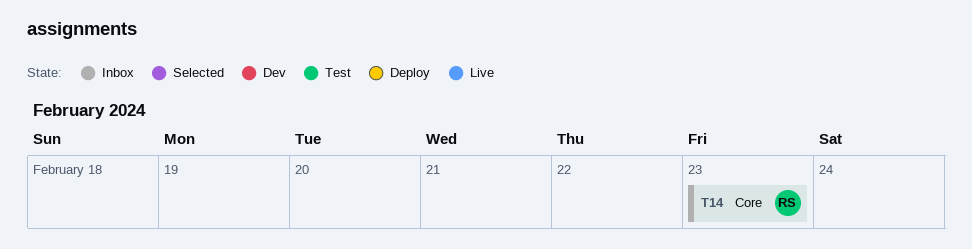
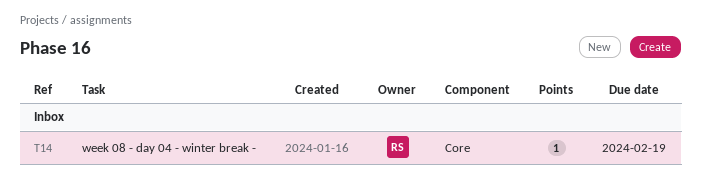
T14, due: Feb 23 -> Feb 19

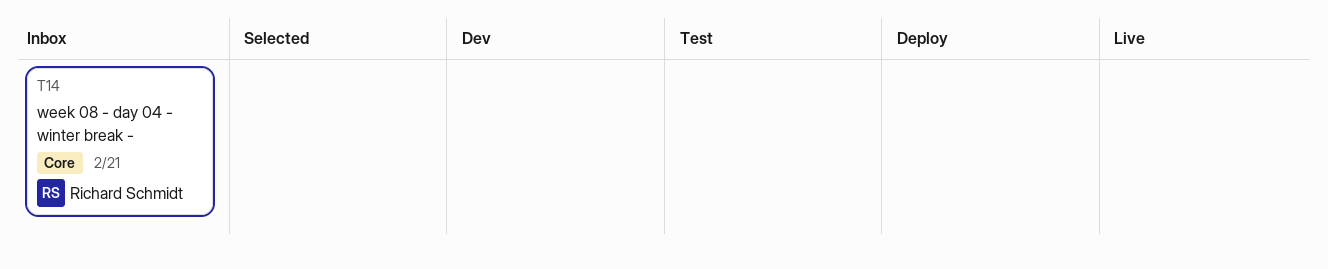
T14, due: Feb 19 -> Feb 21

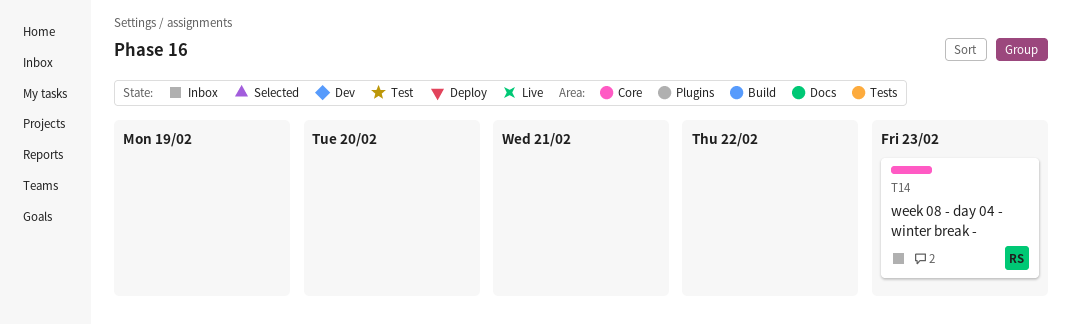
T14, due: Feb 21 -> Feb 23

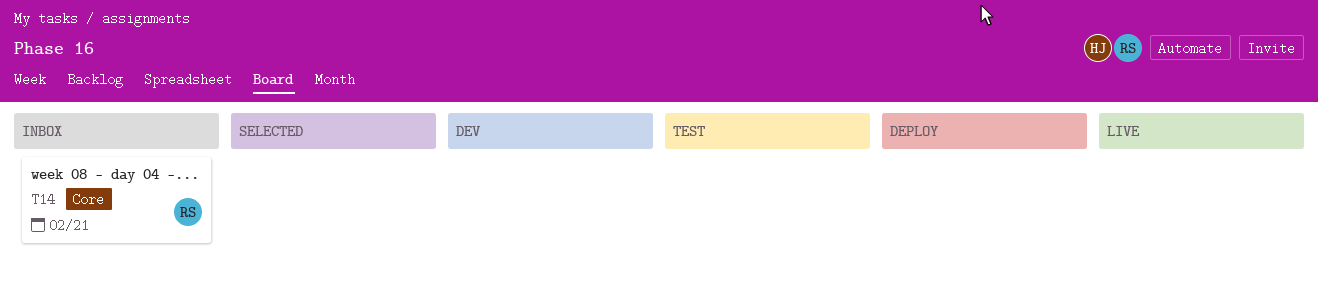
T14, due: Feb 23 -> Feb 21

